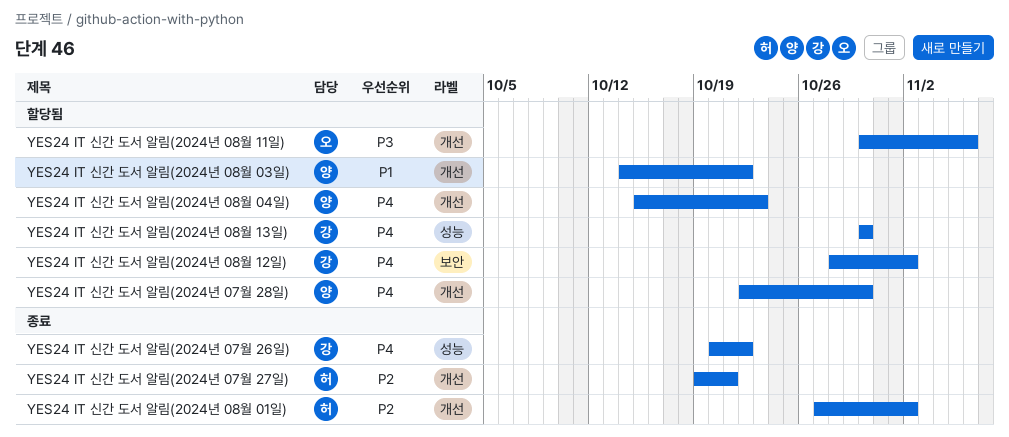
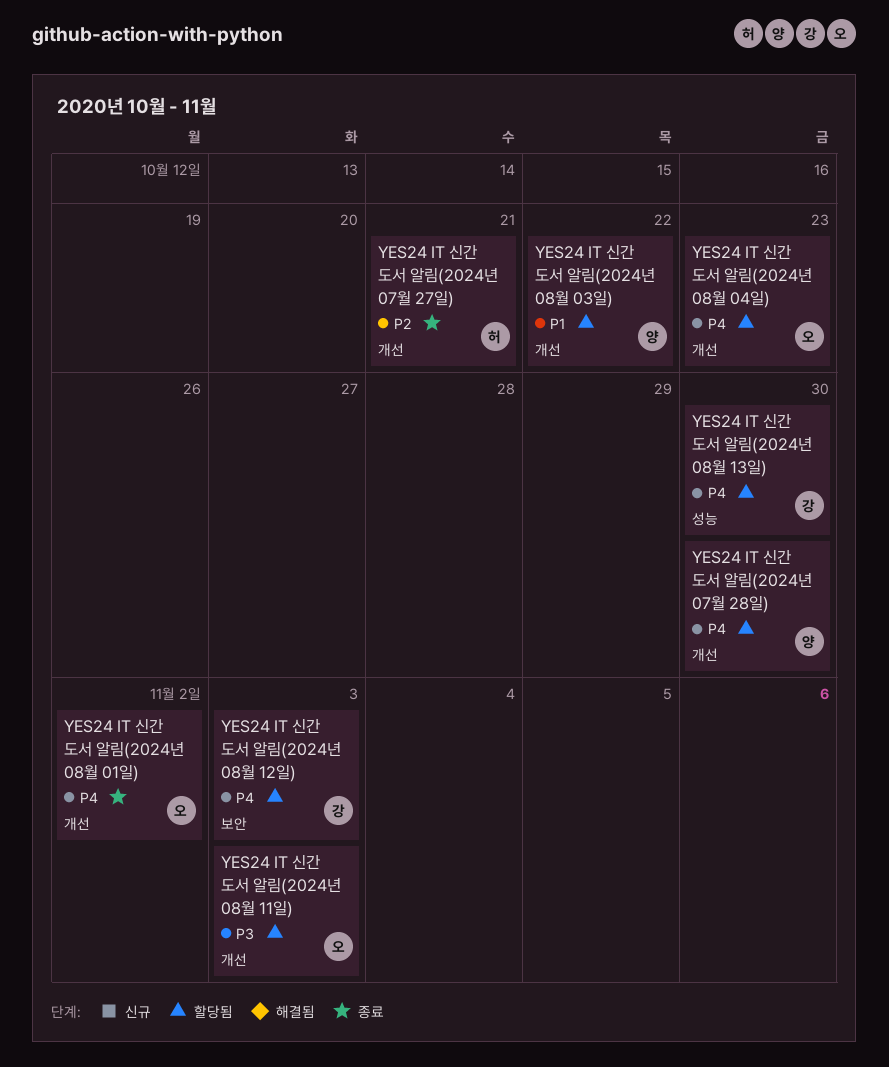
YES24 IT 신간 도서 알림(2024년 07월 26일): present -> none
YES24 IT 신간 도서 알림(2024년 08월 01일), owner: 허 -> 오
YES24 IT 신간 도서 알림(2024년 08월 01일), priority: P2 -> P4
YES24 IT 신간 도서 알림(2024년 08월 04일), owner: 양 -> 오
YES24 IT 신간 도서 알림(2024년 08월 11일), due: Nov 6 -> Nov 3
YES24 IT 신간 도서 알림(2024년 08월 12일), due: Nov 2 -> Nov 3

